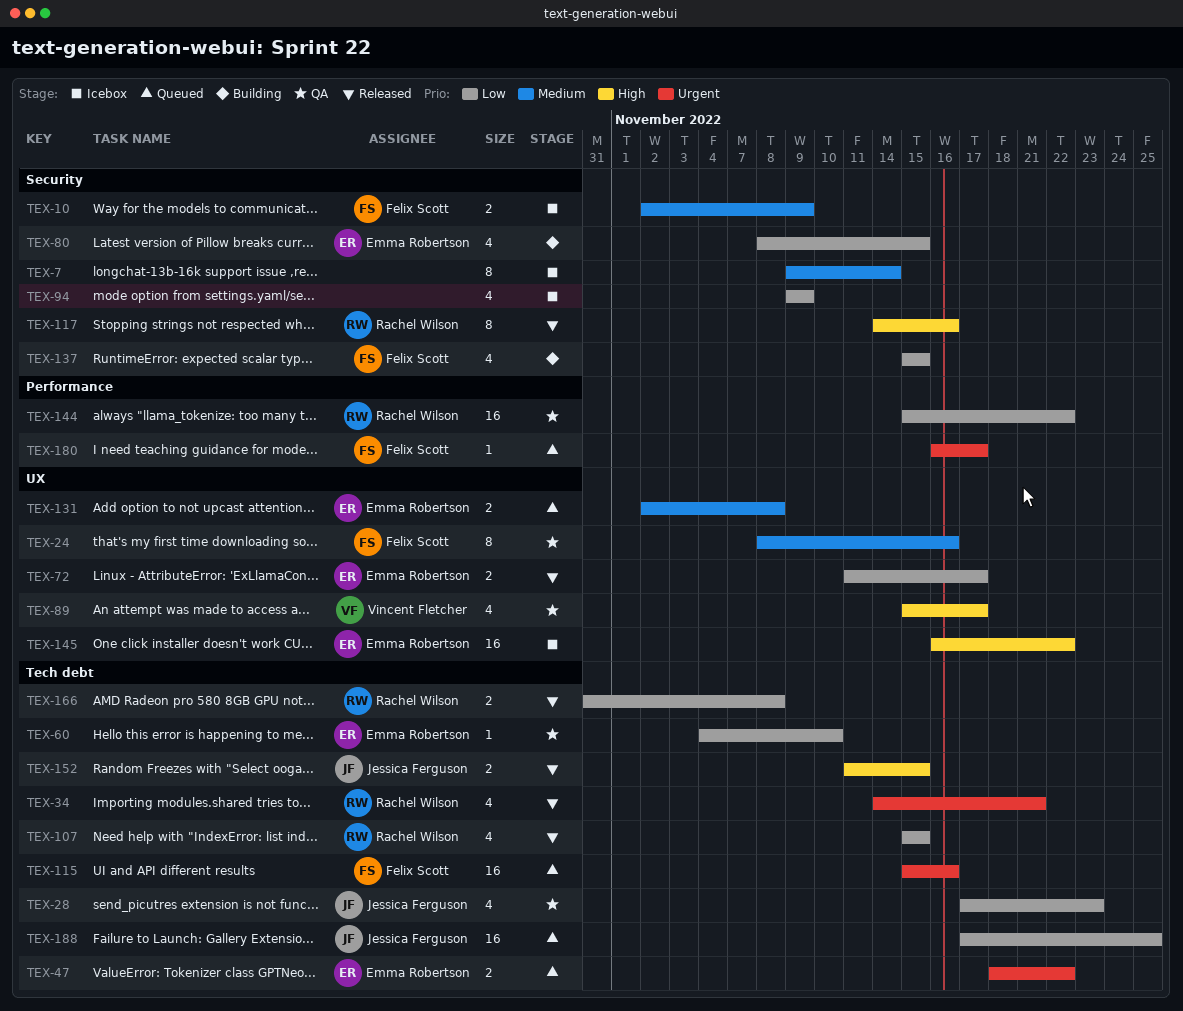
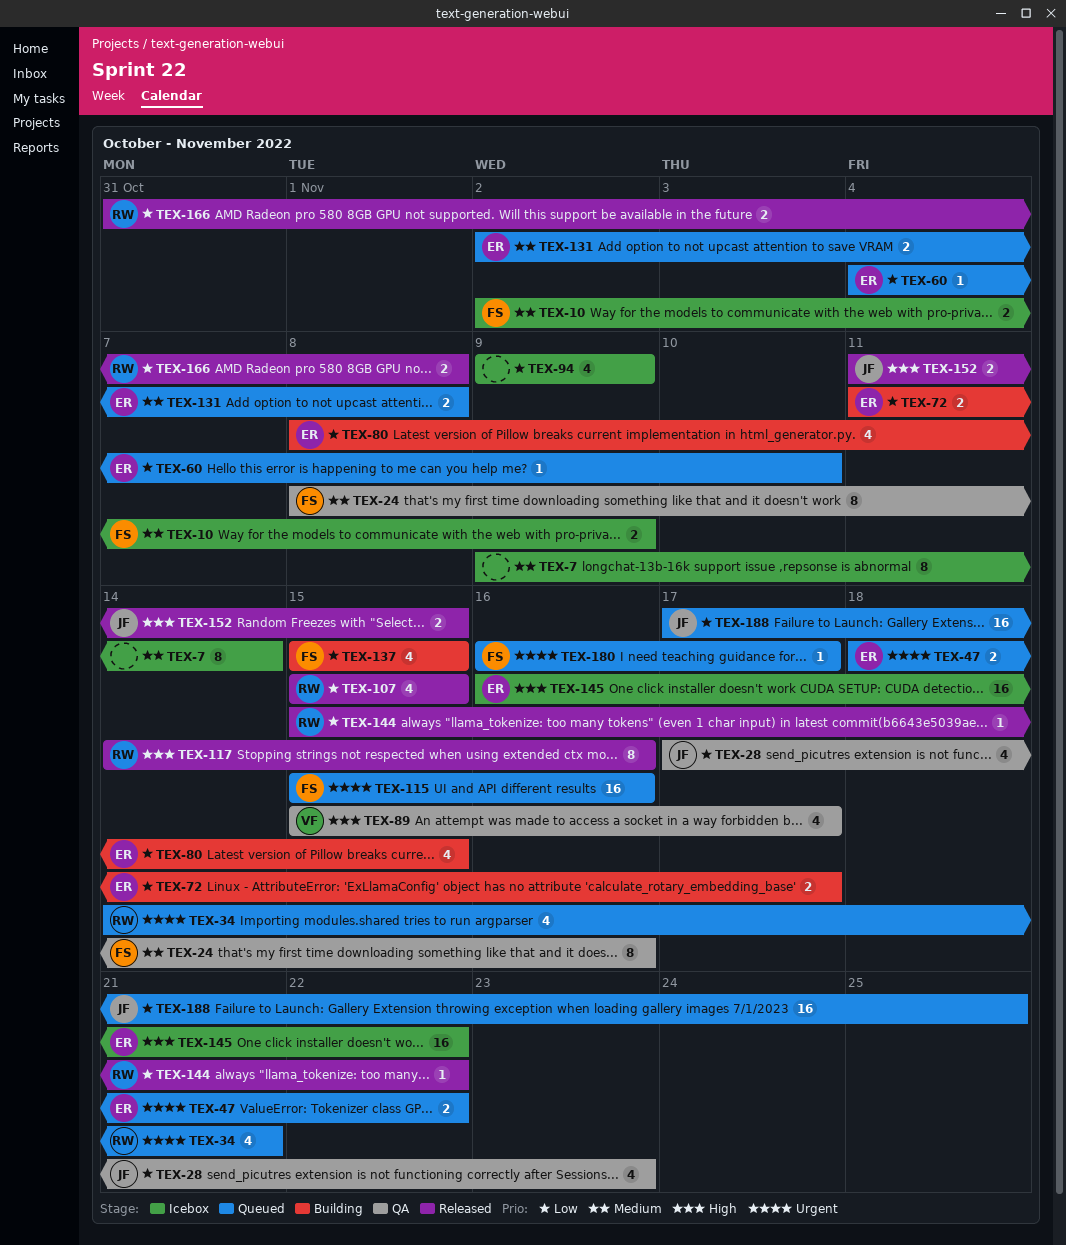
TEX-34, status: Released -> Queued
TEX-60, status: QA -> Queued
TEX-72, status: Released -> Building
TEX-144, status: QA -> Released
TEX-144, estimate: 16 -> 1

